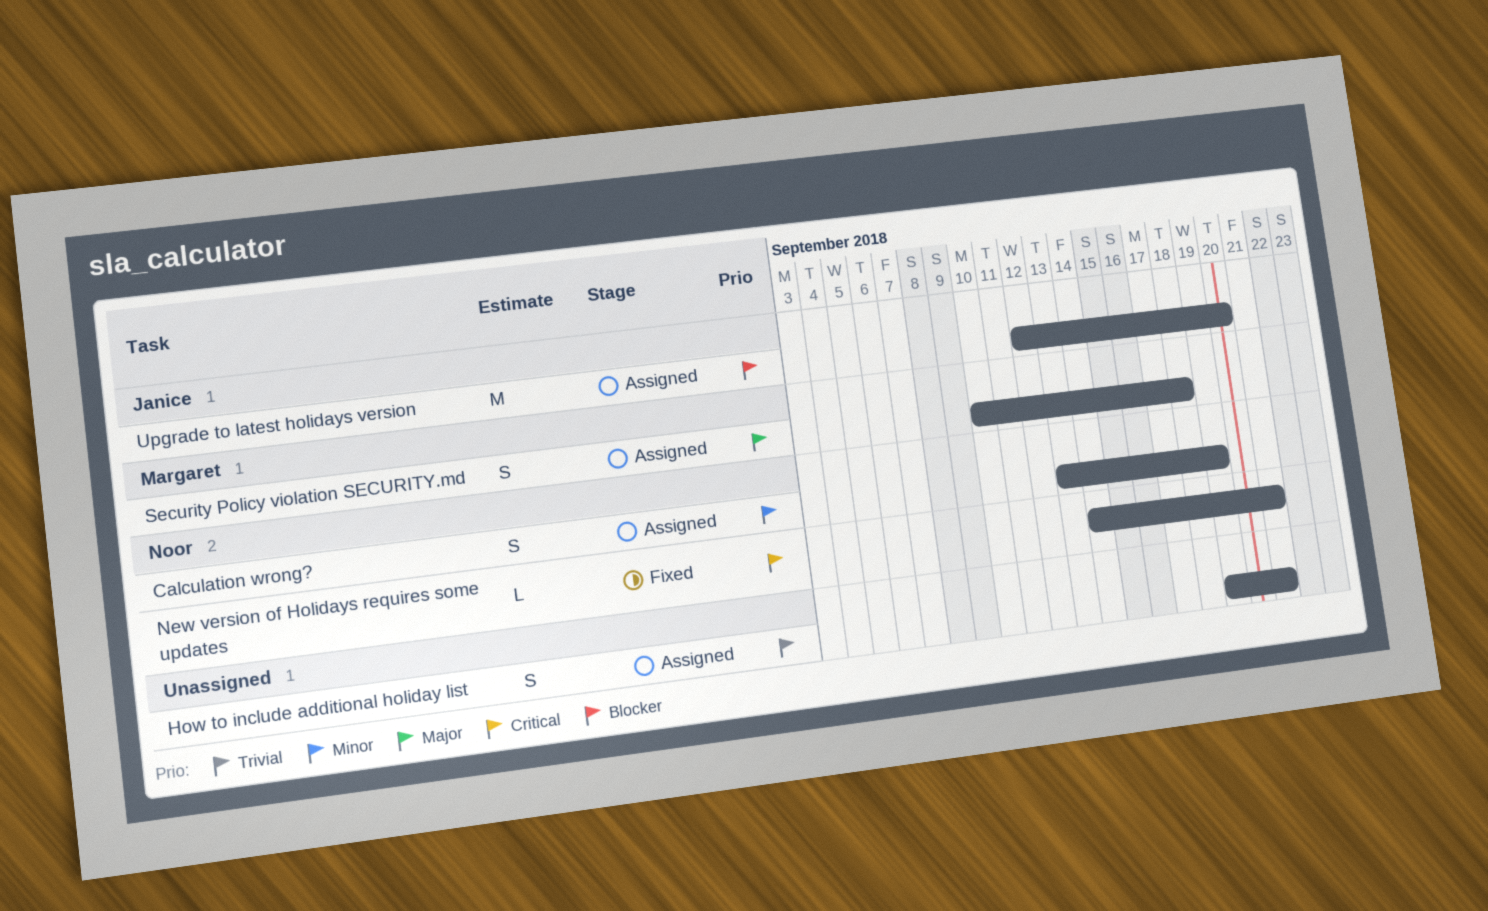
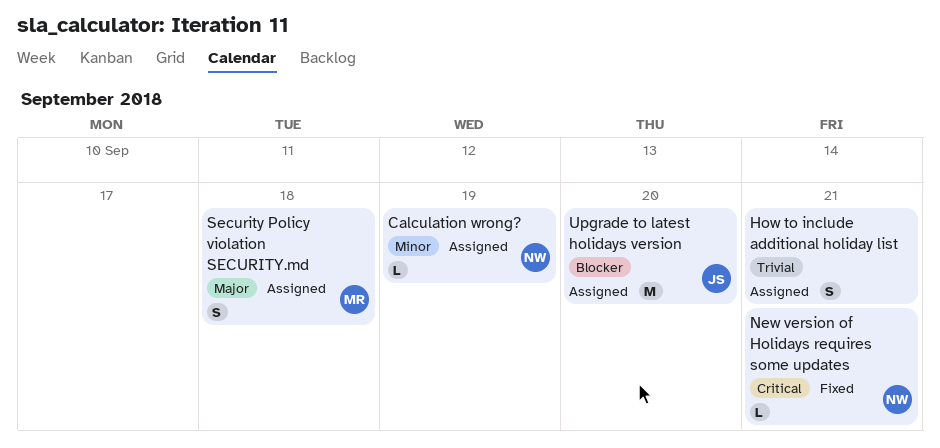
Calculation wrong?, estimate: S -> L

